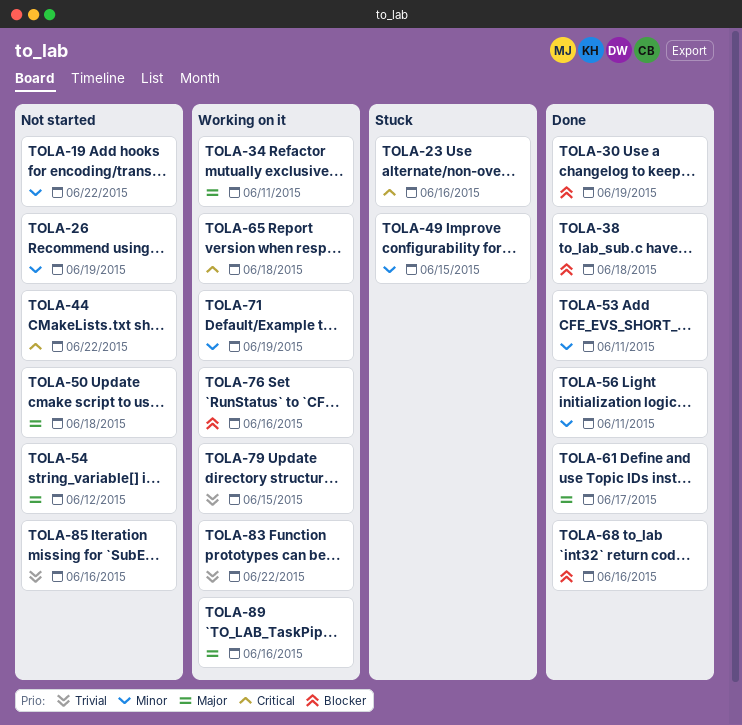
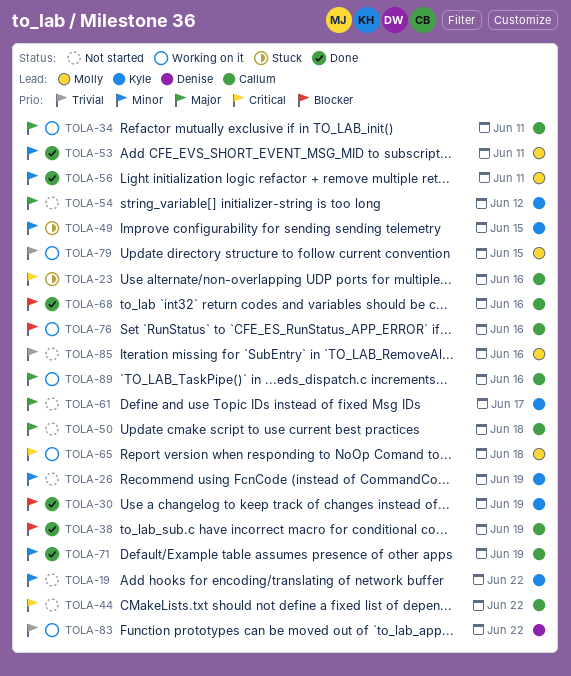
TOLA-38, due: Jun 18 -> Jun 19
TOLA-61, status: Done -> Not started
TOLA-71, status: Working on it -> Done

